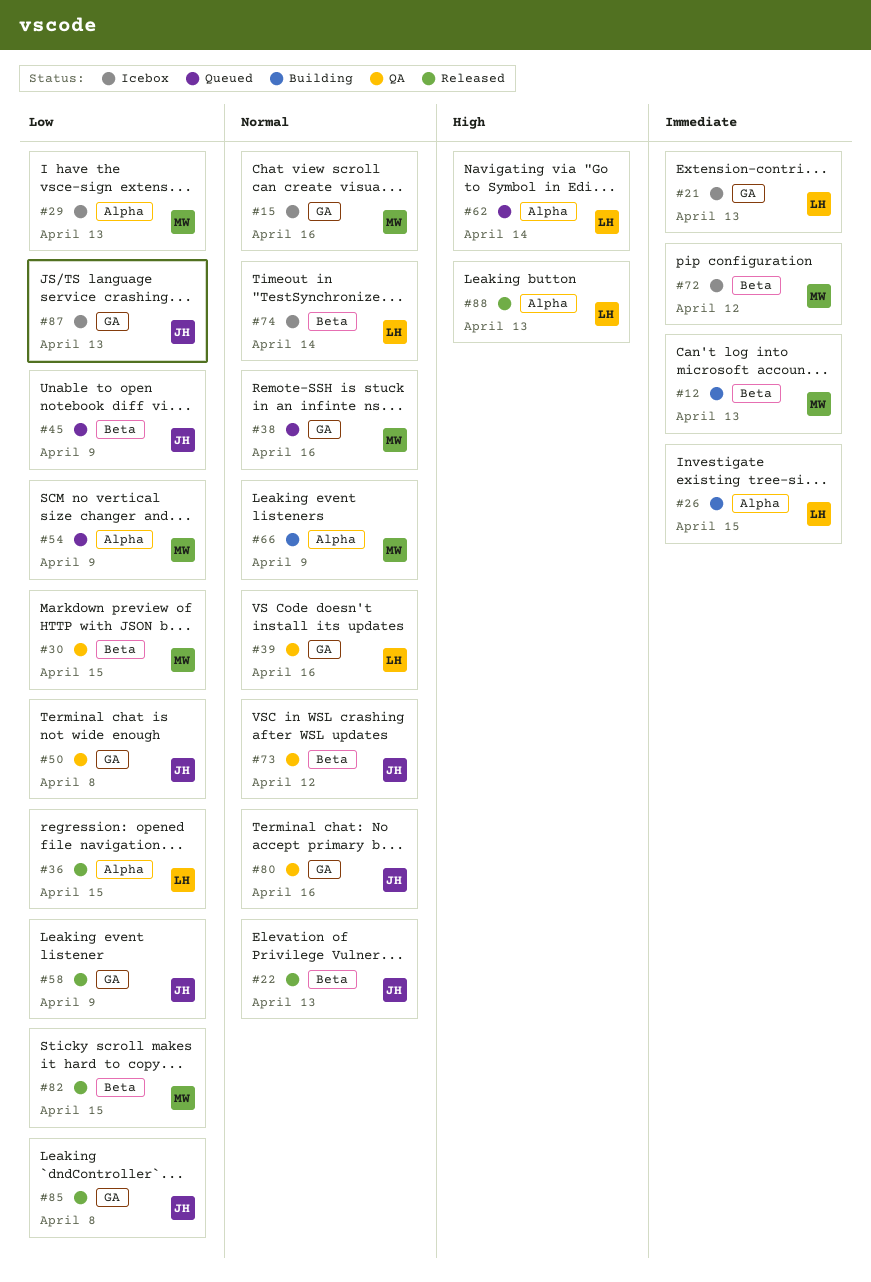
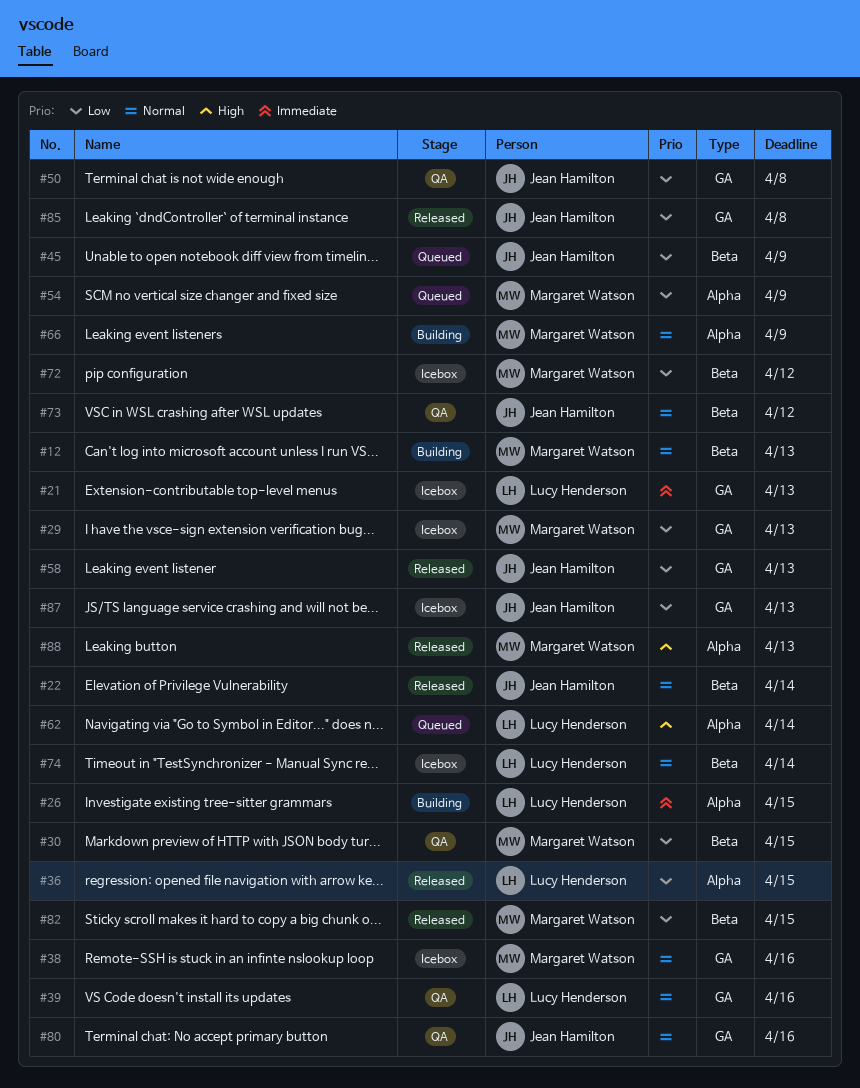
#12, priority: Immediate -> Normal
#15: present -> none
#22, due: Apr 13 -> Apr 14
#29, label: Alpha -> GA
#38, status: Queued -> Icebox
#58, due: Apr 9 -> Apr 13
#72, priority: Immediate -> Low
#88, owner: Lucy Henderson -> Margaret Watson

